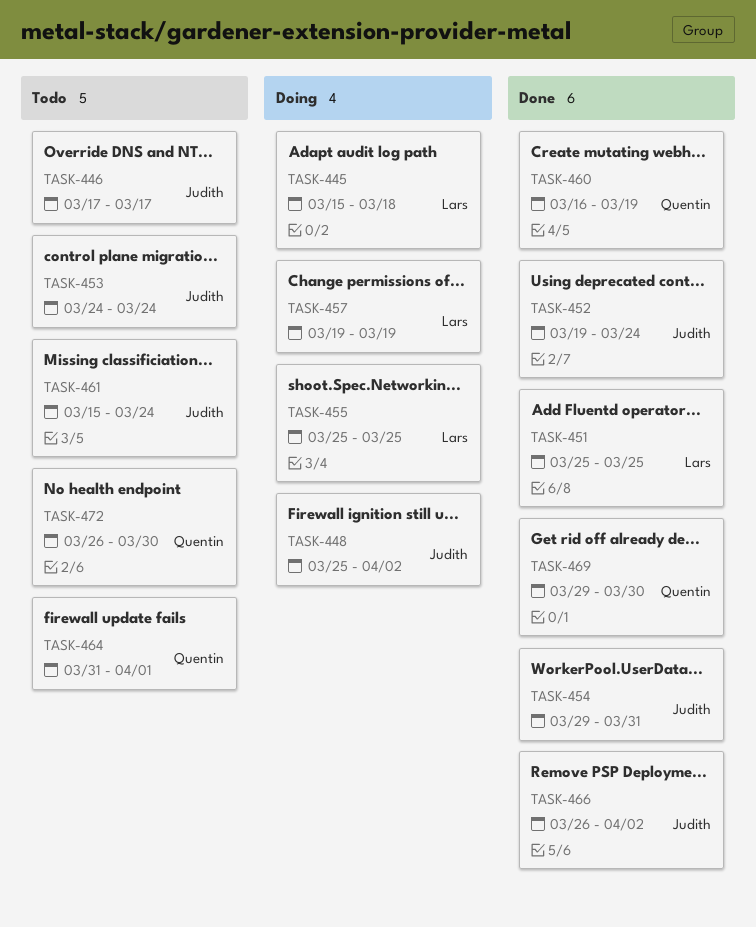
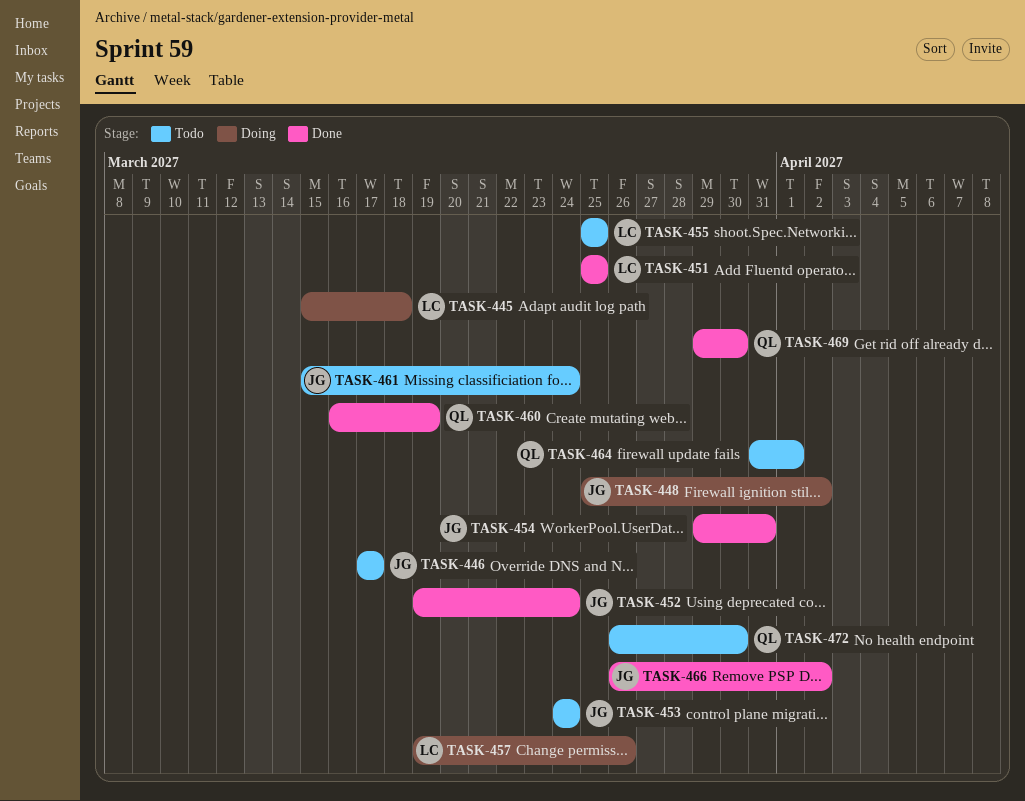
TASK-455, status: Doing -> Todo
TASK-457, due: Mar 19 -> Mar 26

